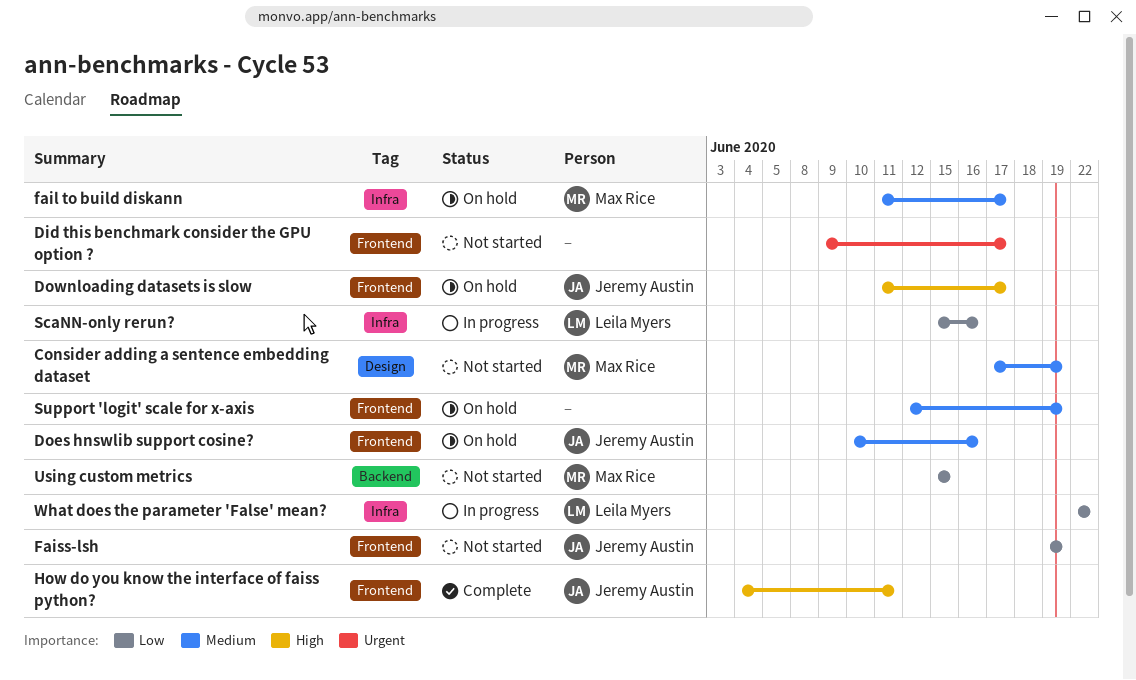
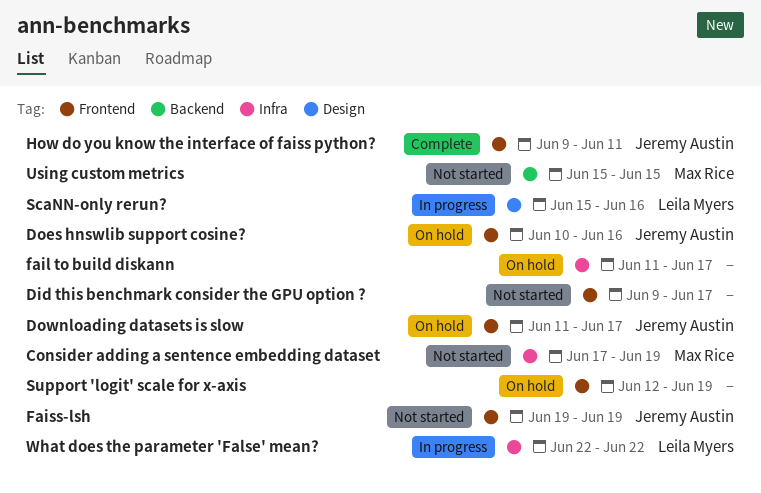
Consider adding a sentence embedding dataset, label: Design -> Infra
fail to build diskann, owner: Max Rice -> none
How do you know the interface of faiss python?, start: Jun 4 -> Jun 9
ScaNN-only rerun?, label: Infra -> Design

